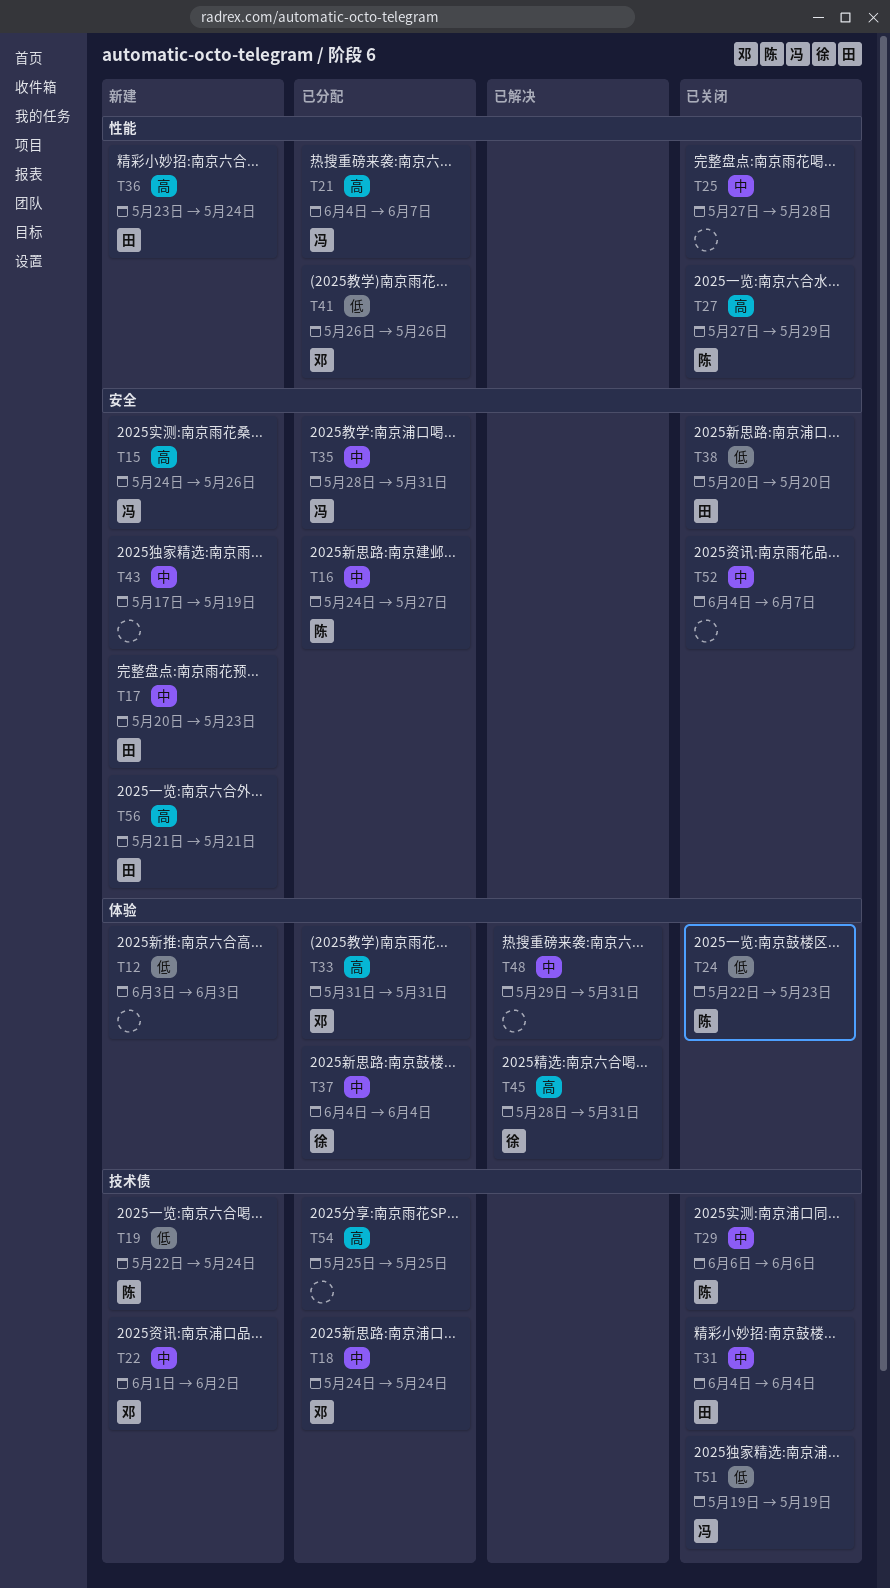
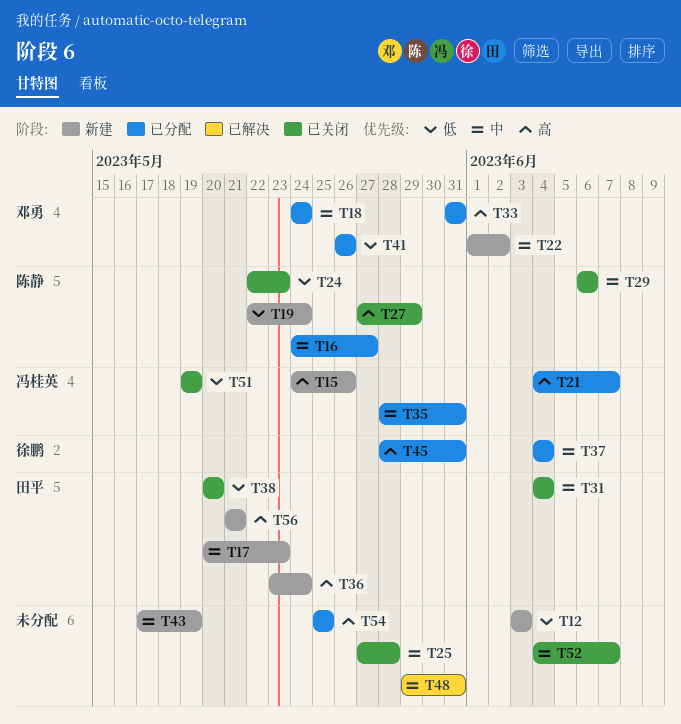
T45, status: 已解决 -> 已分配

